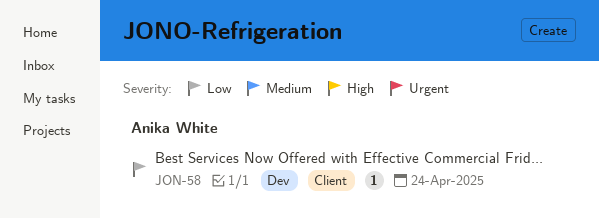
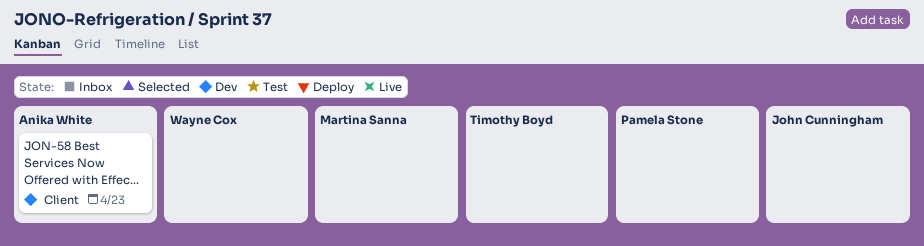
JON-58, due: Apr 24 -> Apr 23

